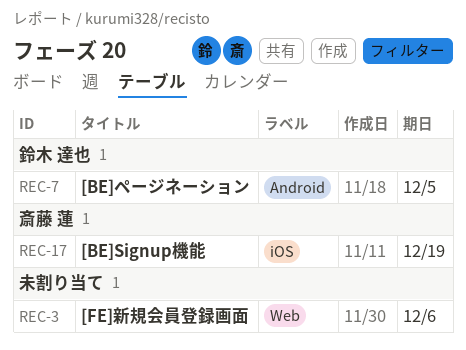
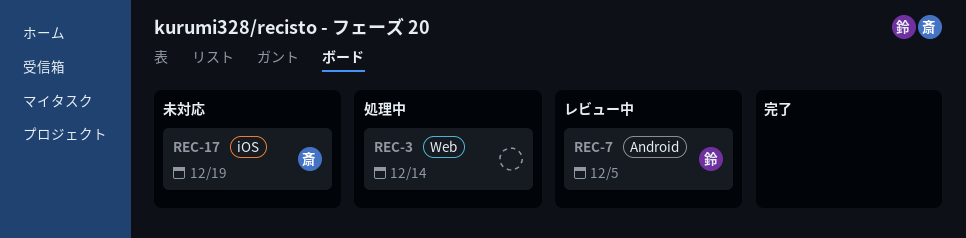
REC-3, due: Dec 6 -> Dec 14

